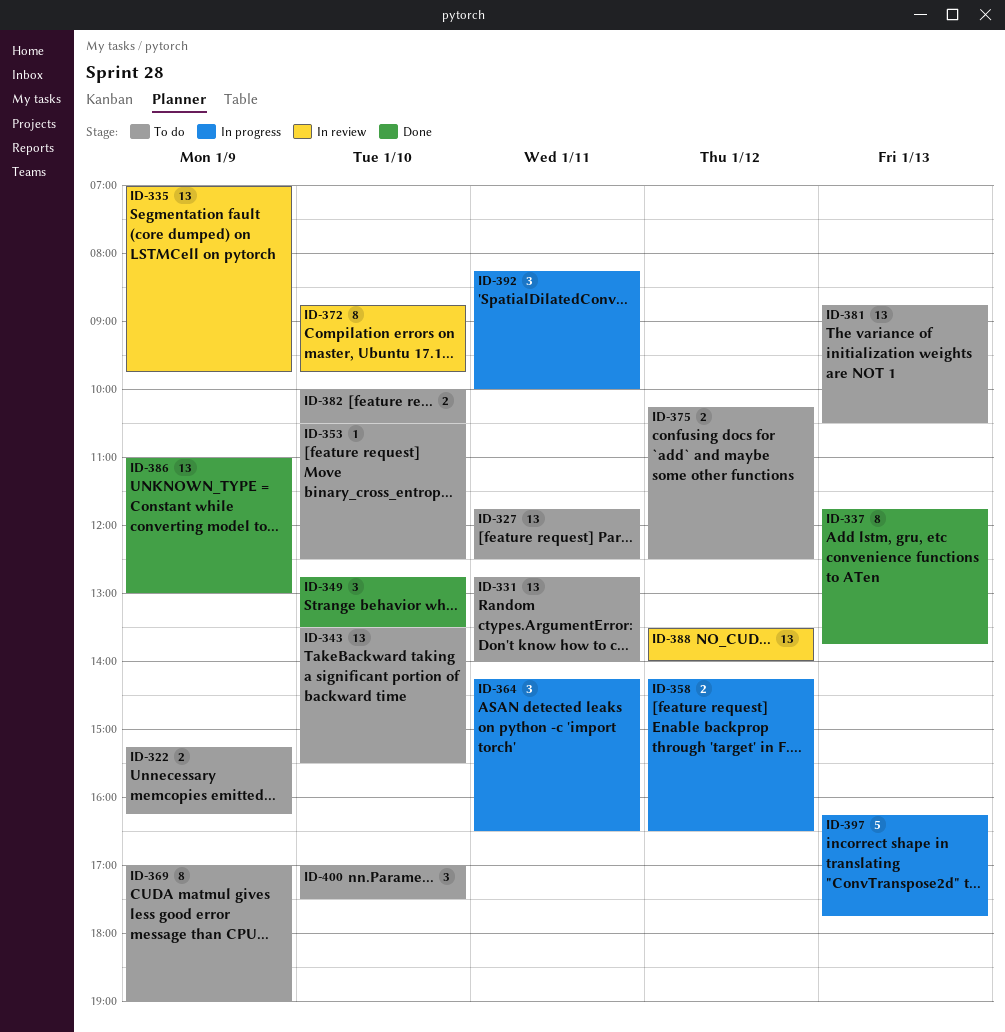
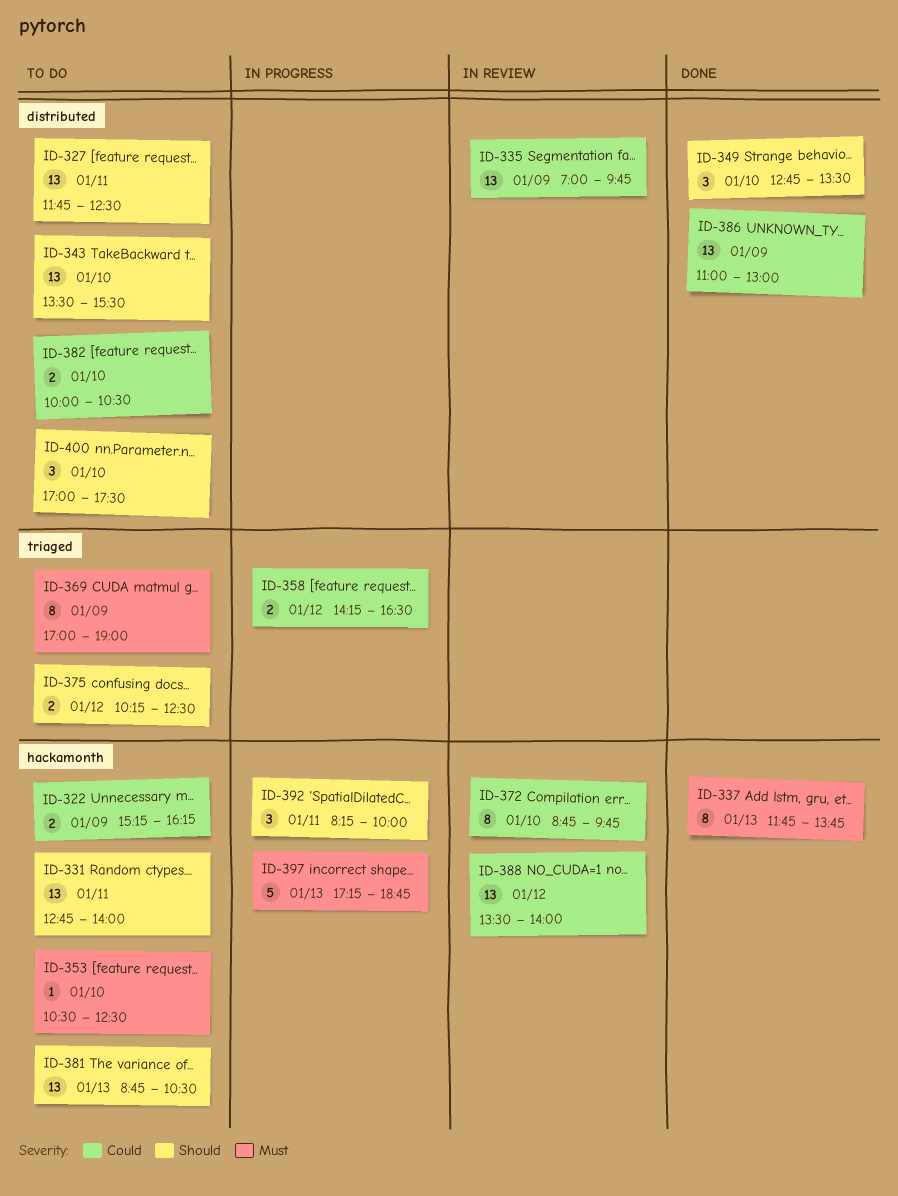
ID-364: present -> none
ID-397, begins: 16:15 -> 17:15
ID-397, ends: 17:45 -> 18:45

